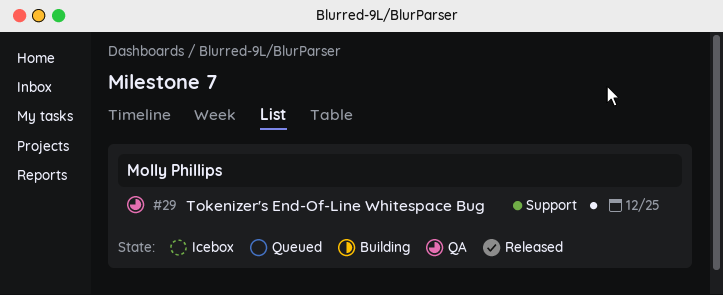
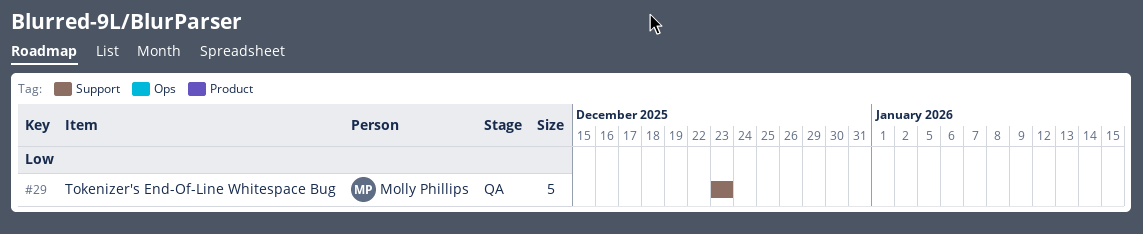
#29, estimate: 1 -> 5
#29, due: Dec 25 -> Dec 23

